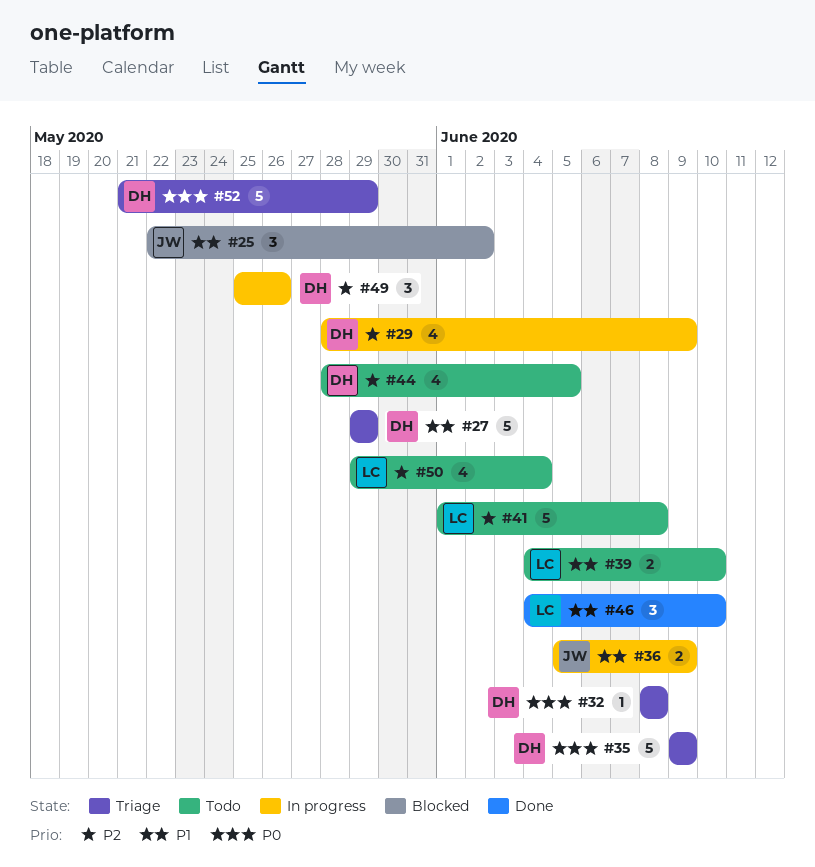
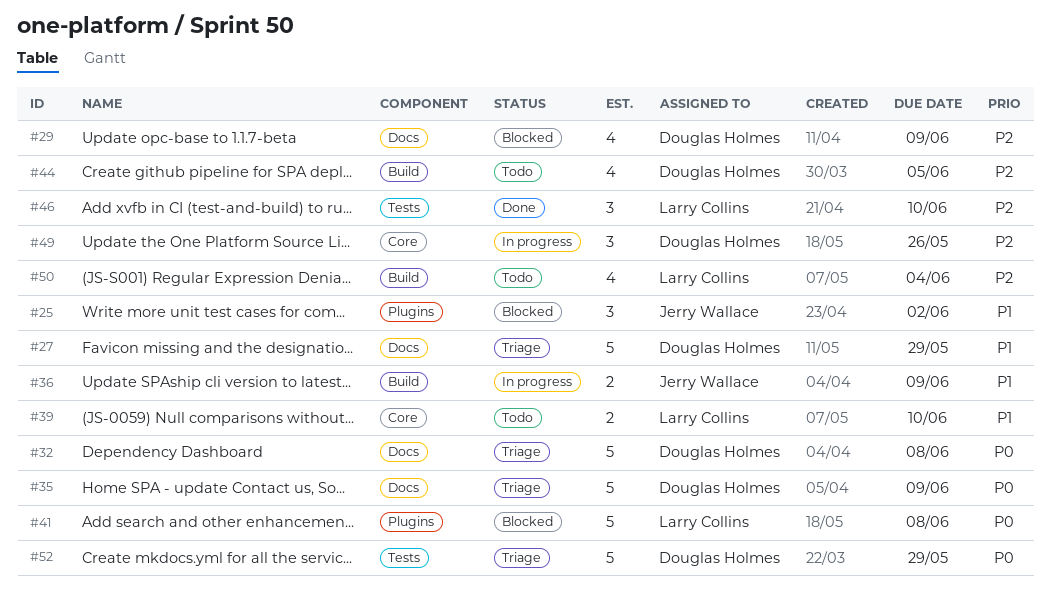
#29, status: In progress -> Blocked
#32, estimate: 1 -> 5
#41, status: Todo -> Blocked
#41, priority: P2 -> P0
#46, priority: P1 -> P2

